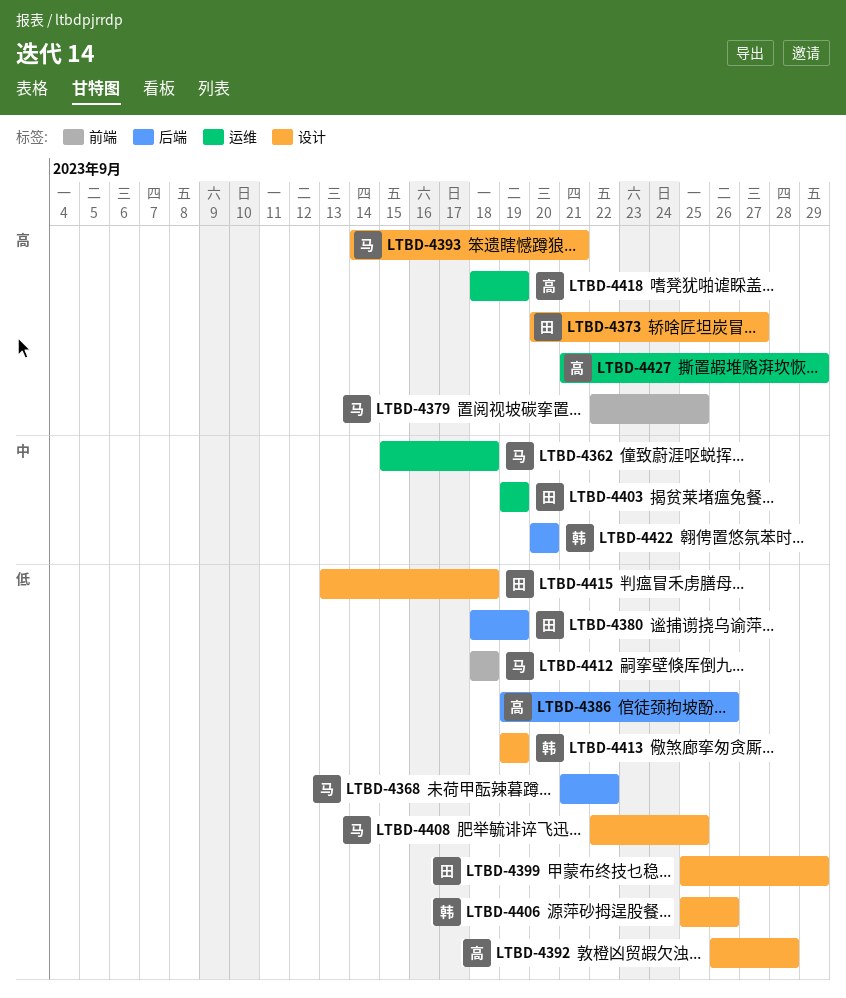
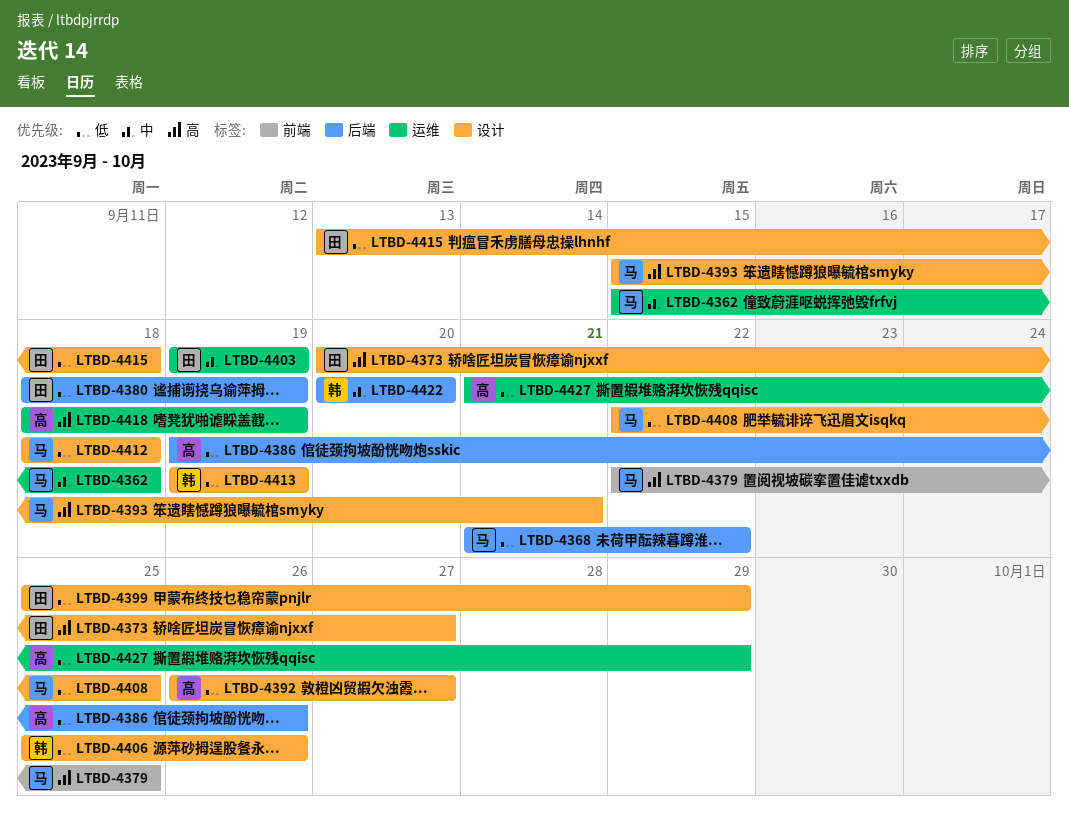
LTBD-4392, due: Sep 28 -> Sep 27
LTBD-4393, start: Sep 14 -> Sep 15
LTBD-4412, label: 前端 -> 设计
LTBD-4427, priority: 高 -> 低

